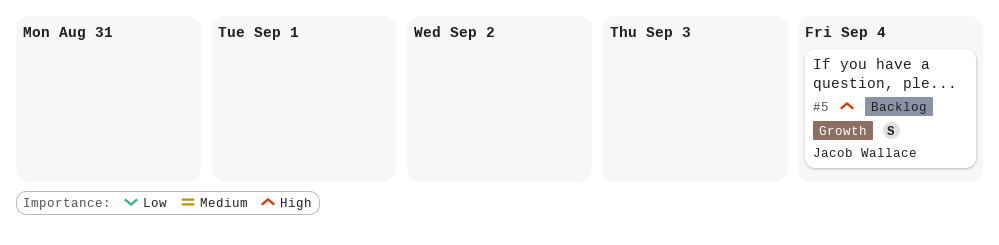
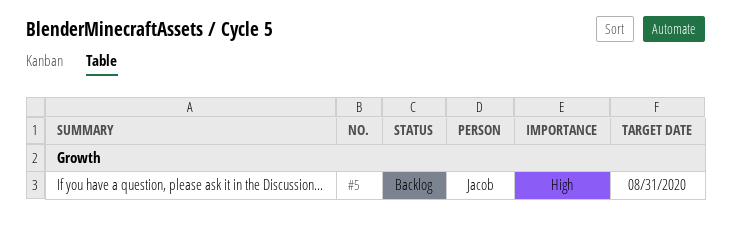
#5, due: Sep 4 -> Aug 31

